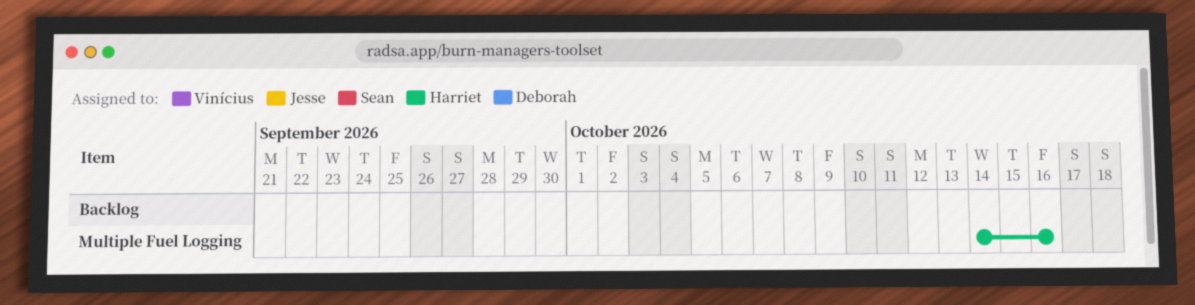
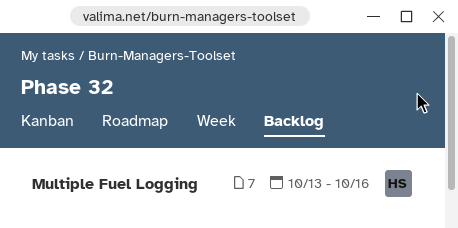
Multiple Fuel Logging, start: Oct 14 -> Oct 13

